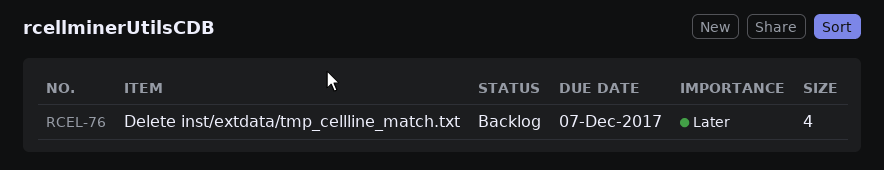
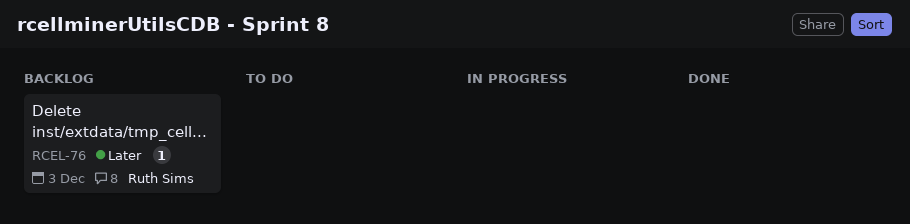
RCEL-76, estimate: 4 -> 1
RCEL-76, due: Dec 7 -> Dec 3

